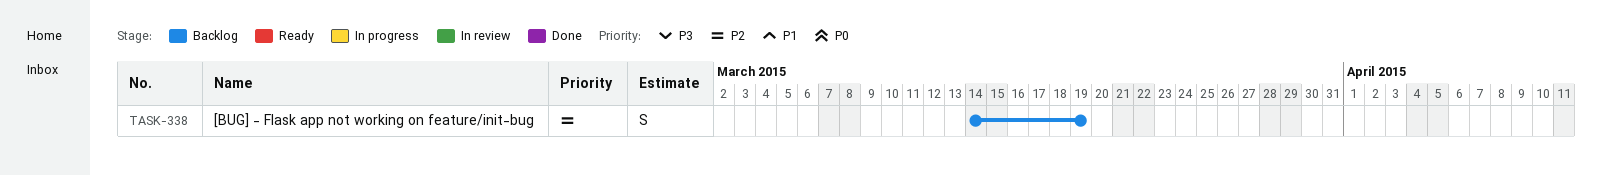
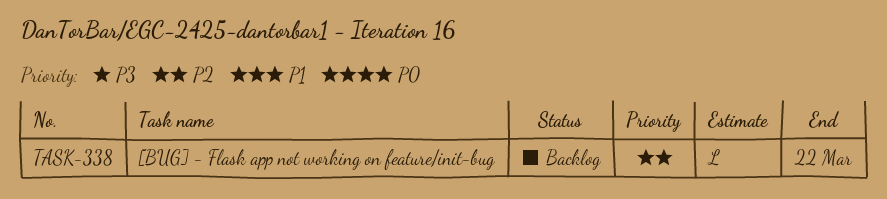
TASK-338, estimate: S -> L
TASK-338, due: Mar 19 -> Mar 22

